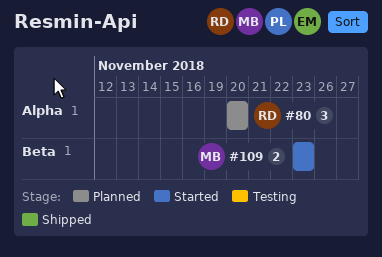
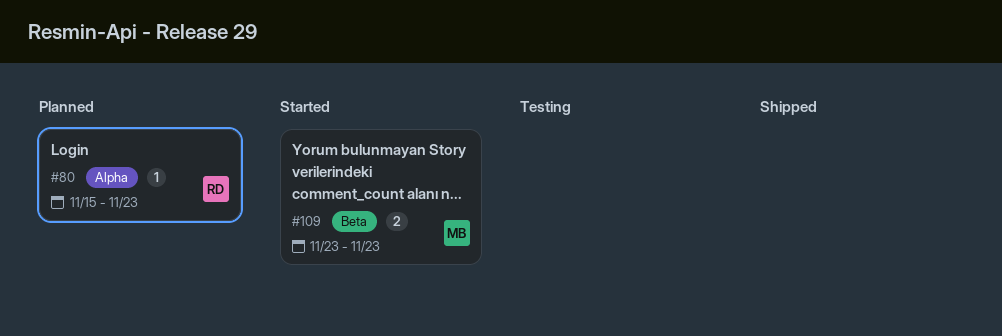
#80, estimate: 3 -> 1
#80, start: Nov 20 -> Nov 15
#80, due: Nov 20 -> Nov 23

